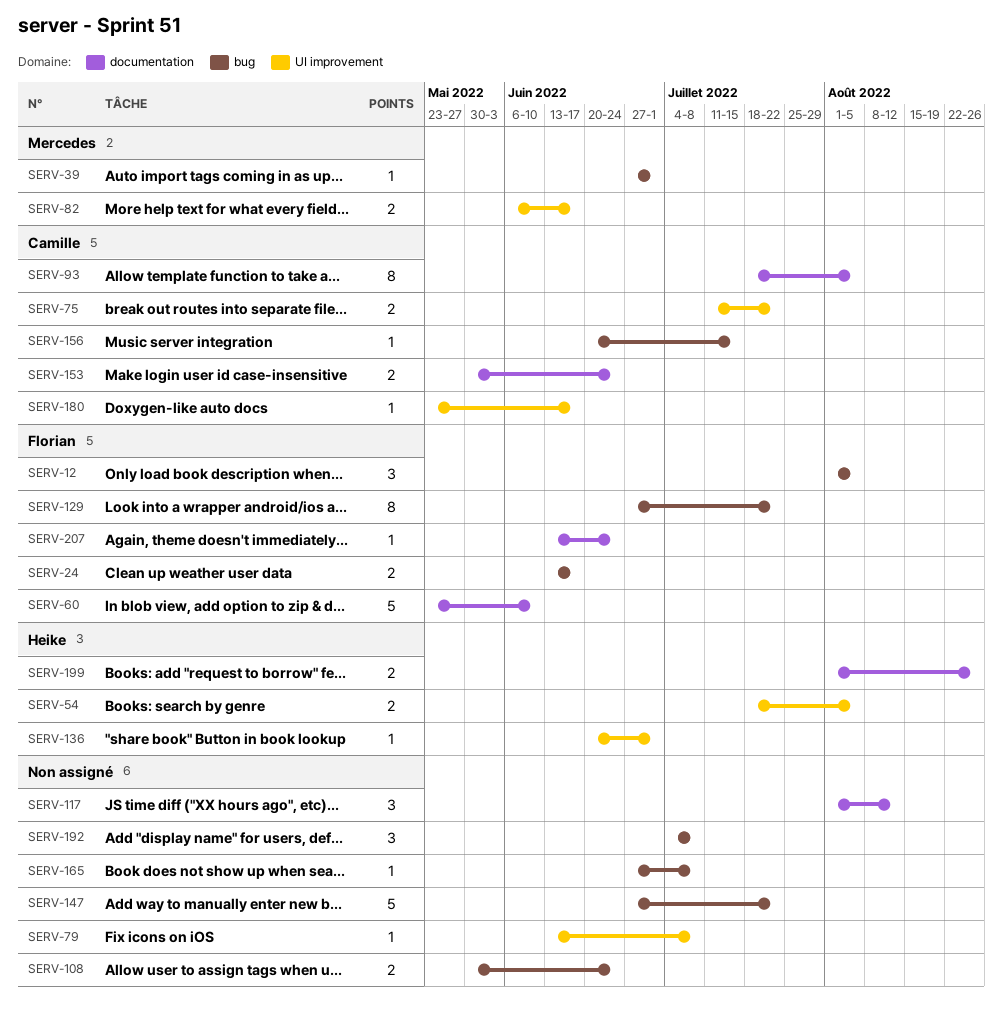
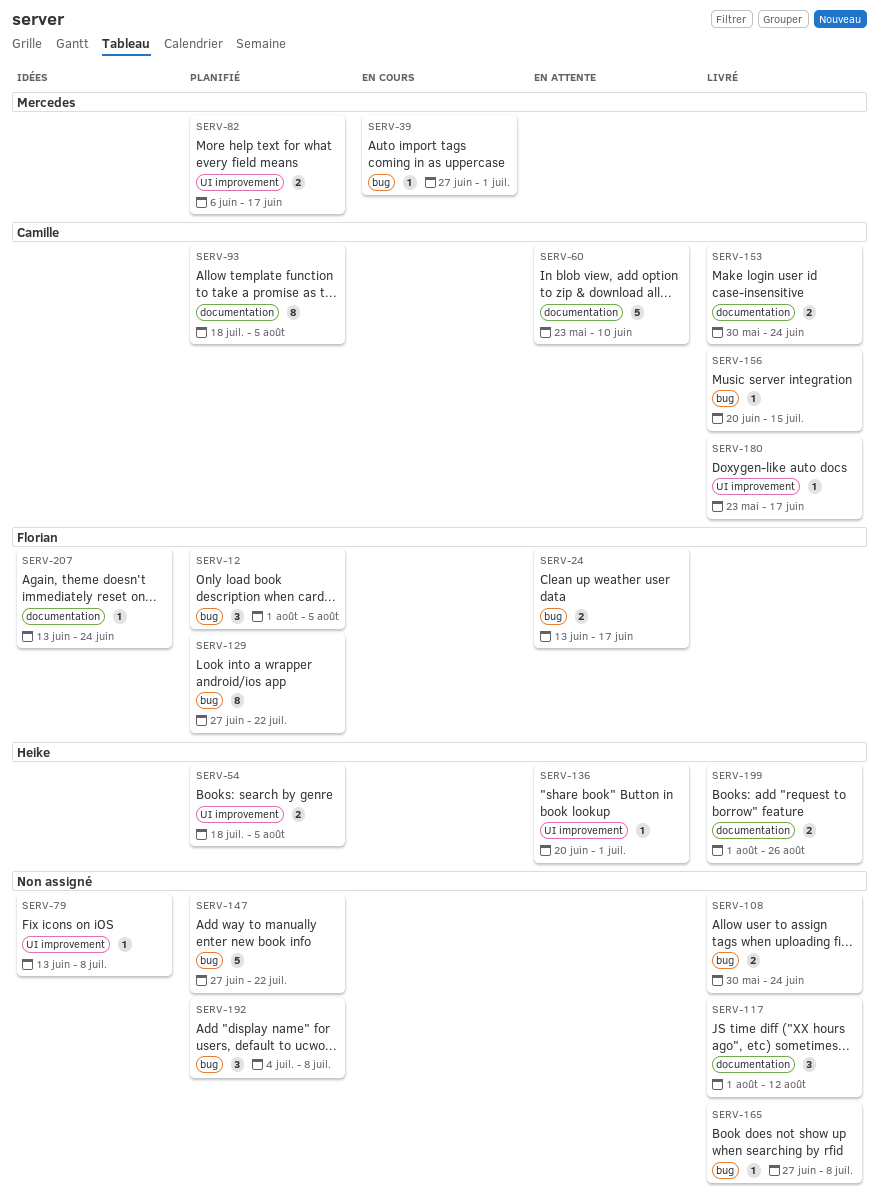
SERV-60, owner: Florian -> Camille
SERV-75: present -> none

